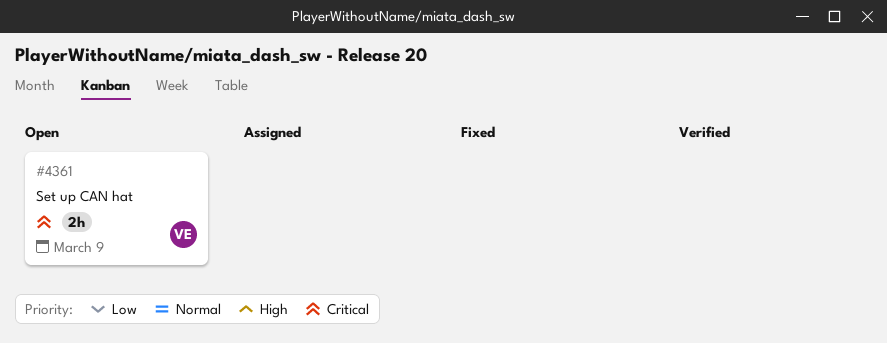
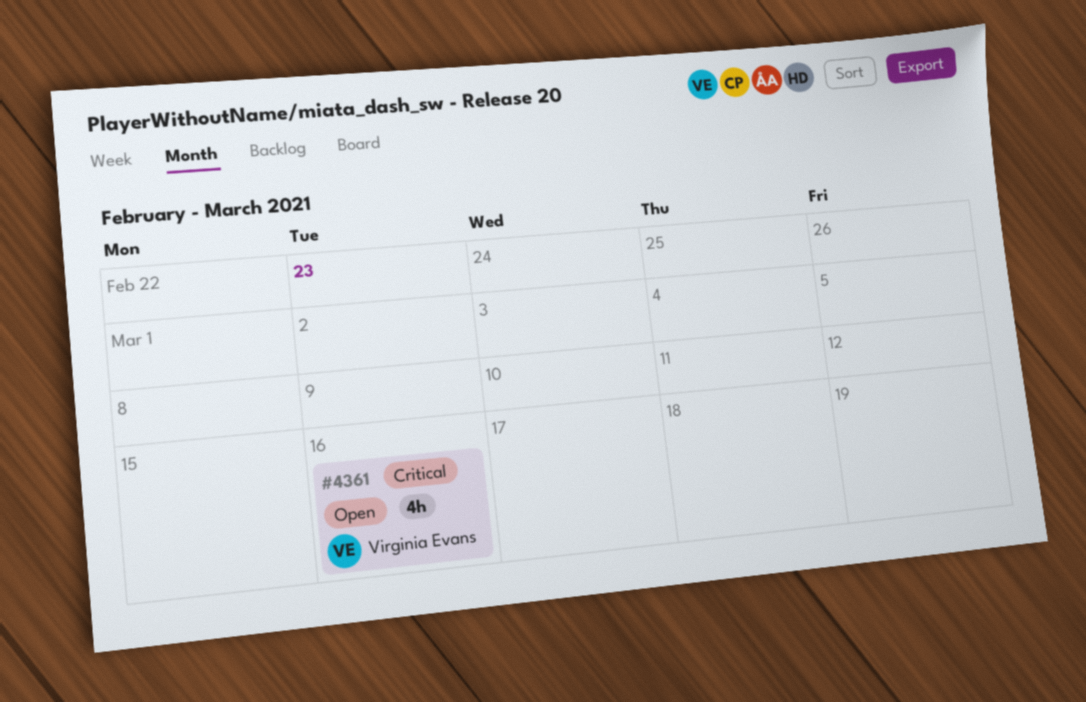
#4361, estimate: 2h -> 4h
#4361, due: Mar 9 -> Mar 16

